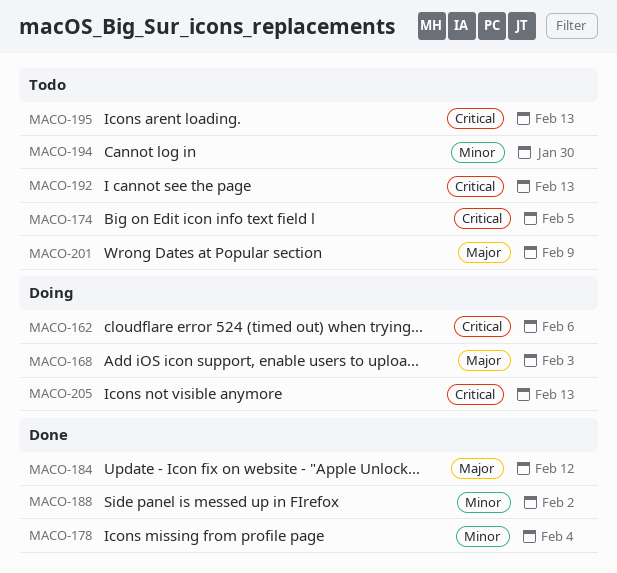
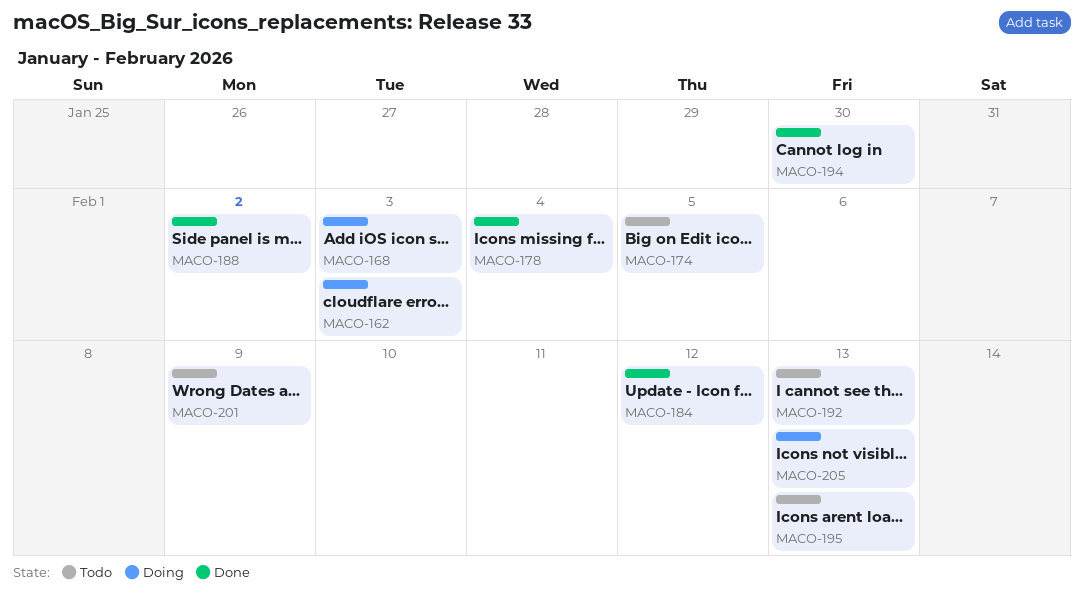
MACO-162, due: Feb 6 -> Feb 3
MACO-194, status: Todo -> Done

